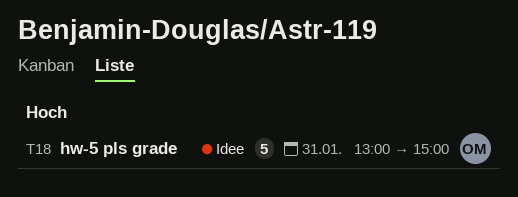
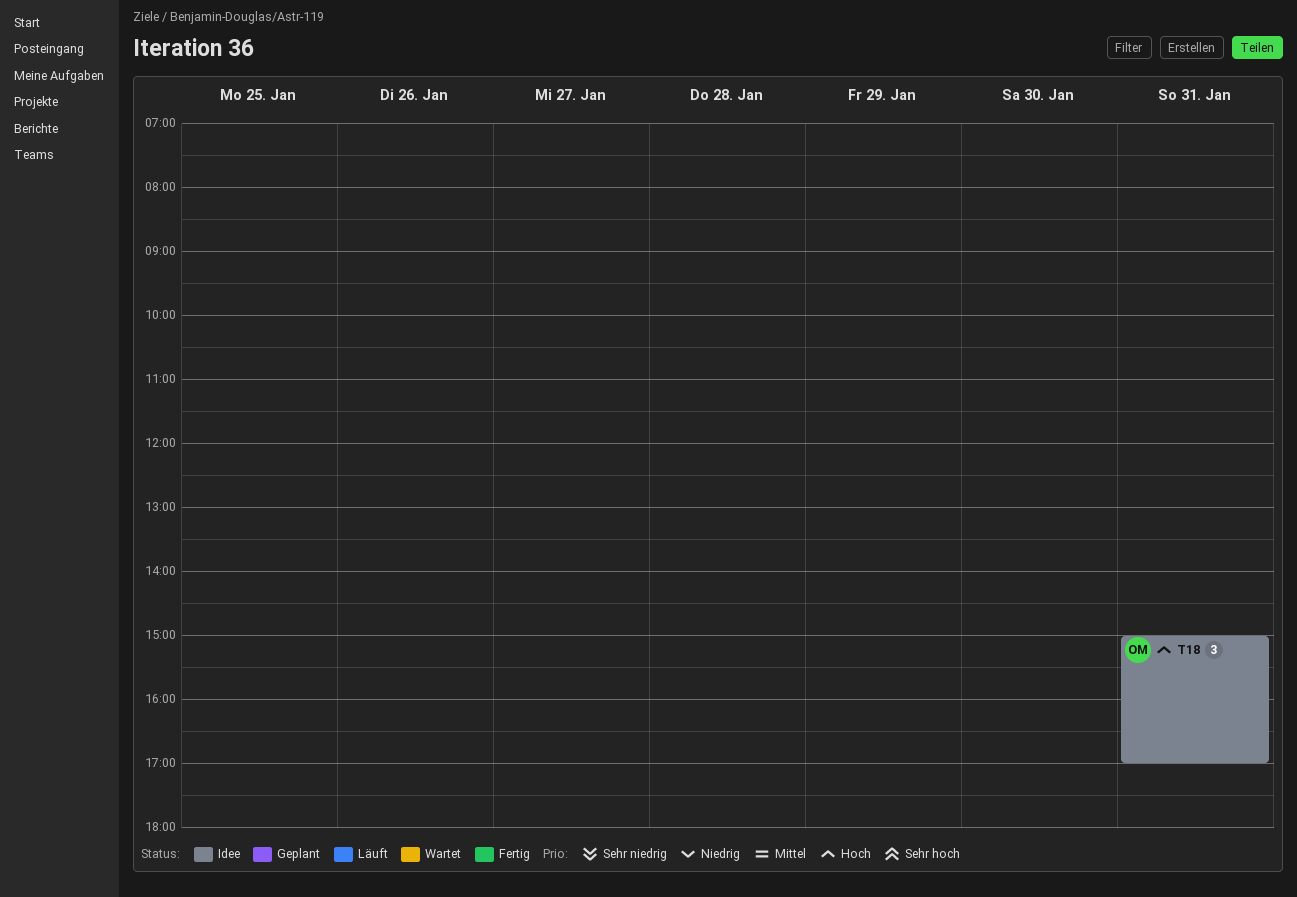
T18, estimate: 5 -> 3
T18, begins: 13:00 -> 15:00
T18, ends: 15:00 -> 17:00

